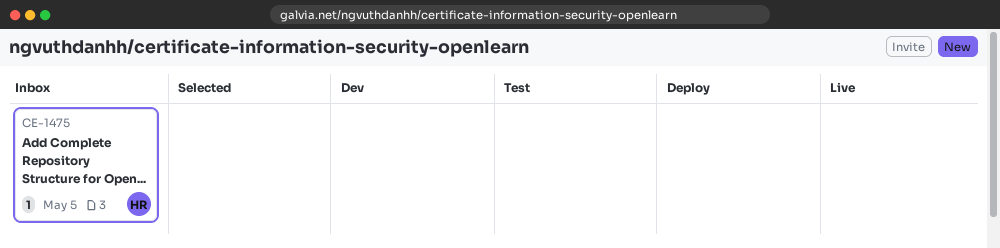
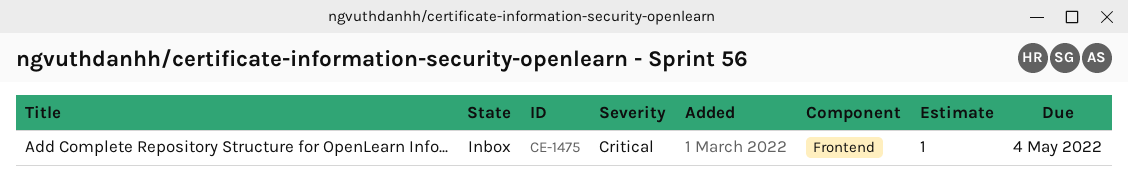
CE-1475, due: May 5 -> May 4

